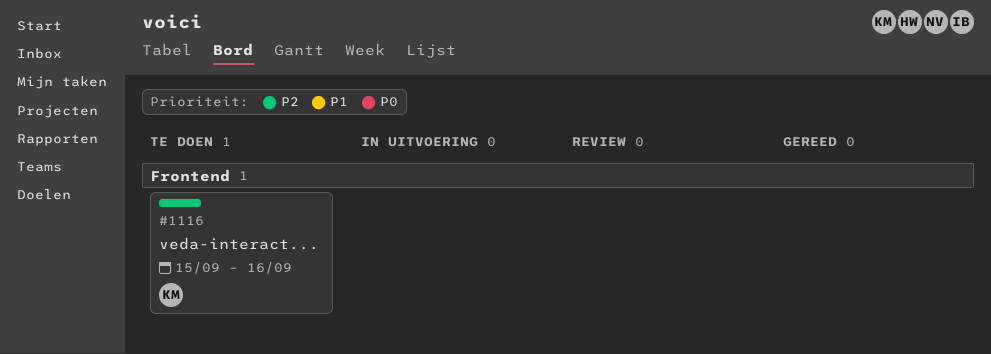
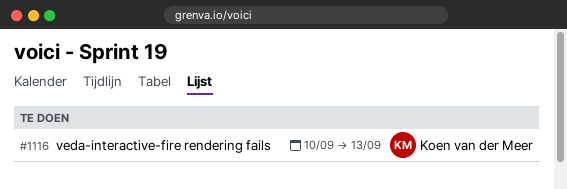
#1116, start: Sep 15 -> Sep 10
#1116, due: Sep 16 -> Sep 13

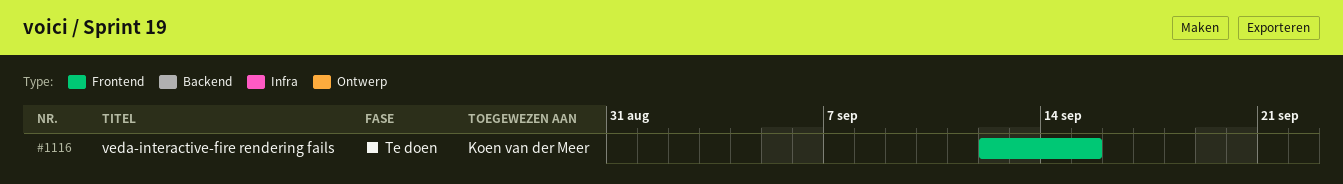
#1116, start: Sep 10 -> Sep 12
#1116, due: Sep 13 -> Sep 15

